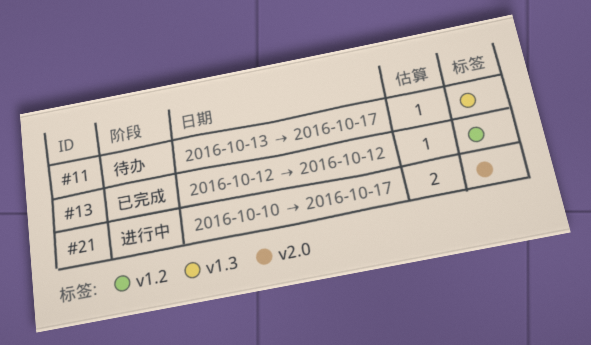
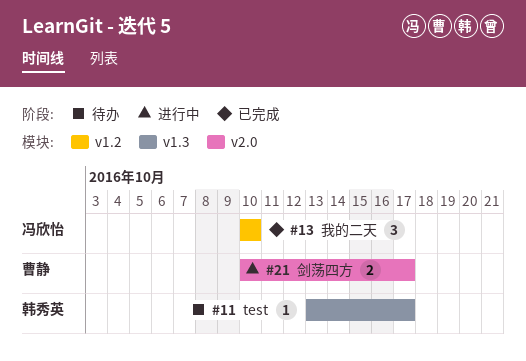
#13, estimate: 1 -> 3
#13, start: Oct 12 -> Oct 10
#13, due: Oct 12 -> Oct 10

